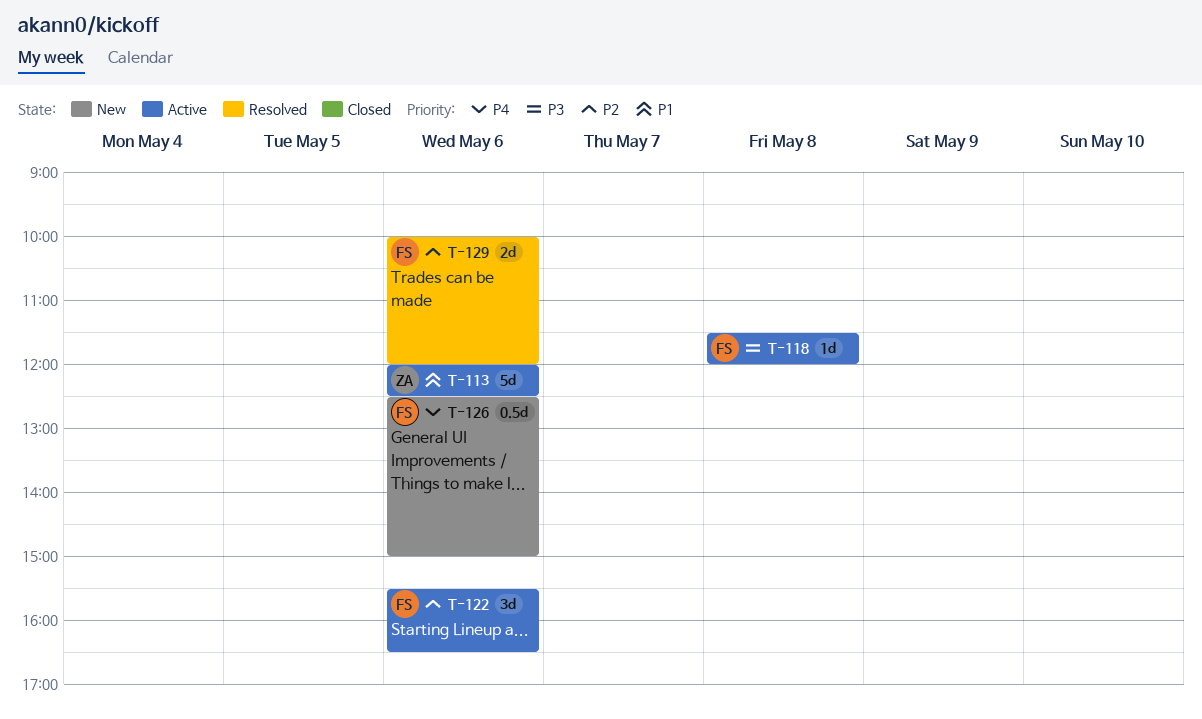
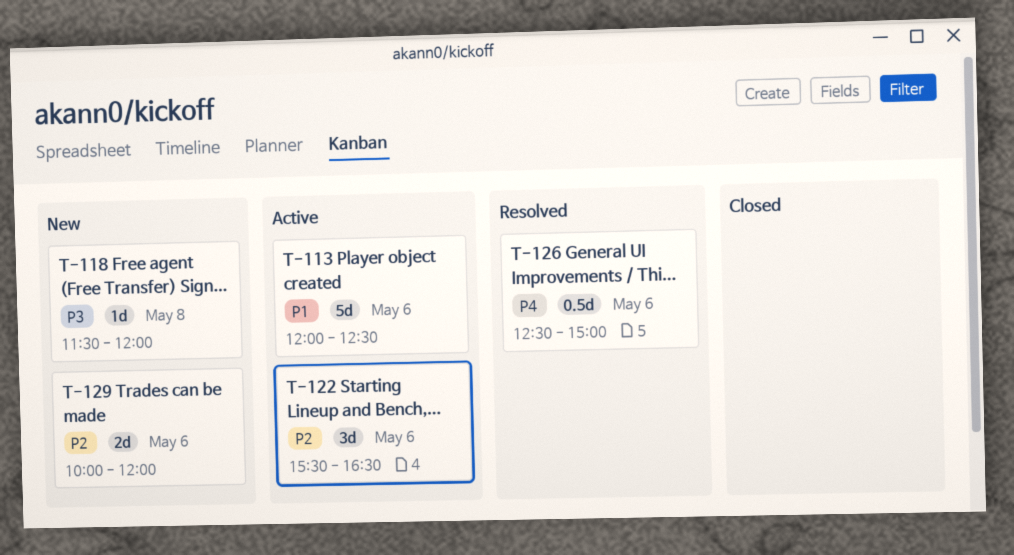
T-118, status: Active -> New
T-126, status: New -> Resolved
T-129, status: Resolved -> New

